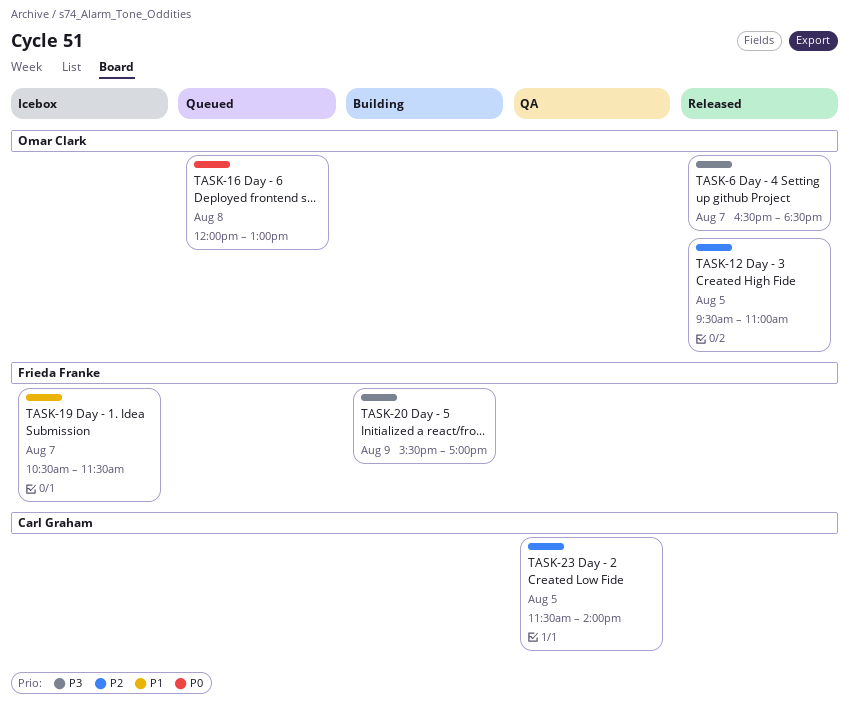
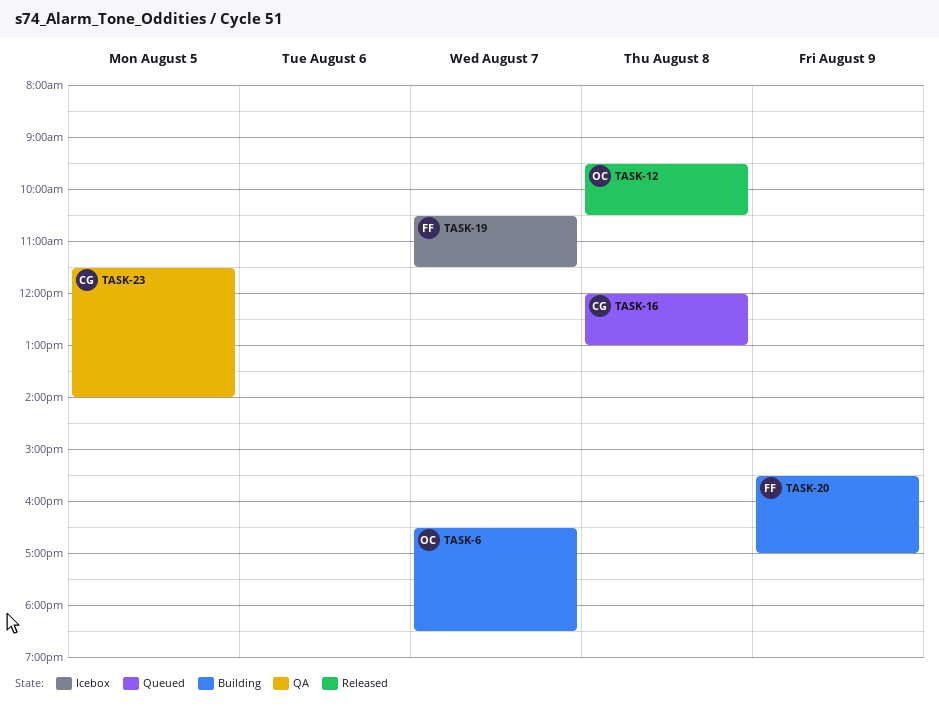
TASK-6, status: Released -> Building
TASK-12, day: Aug 5 -> Aug 8
TASK-12, ends: 11:00 -> 10:30
TASK-16, owner: Omar Clark -> Carl Graham

